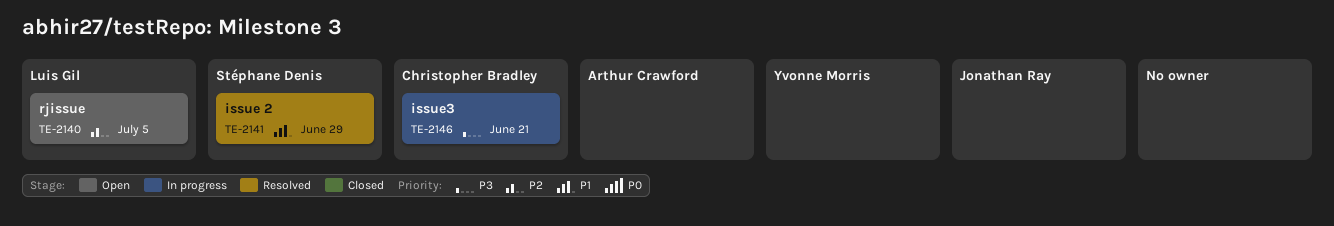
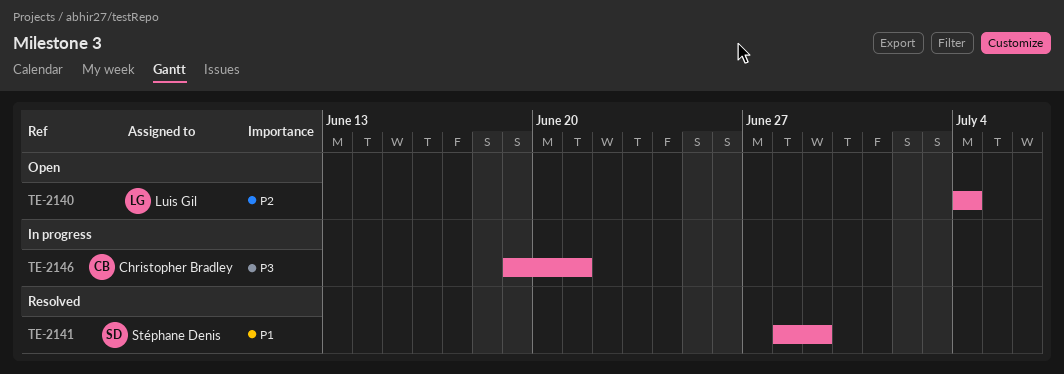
TE-2140, due: Jul 5 -> Jul 4

